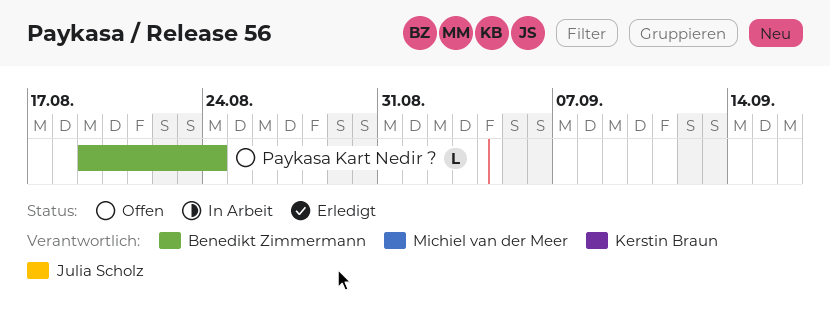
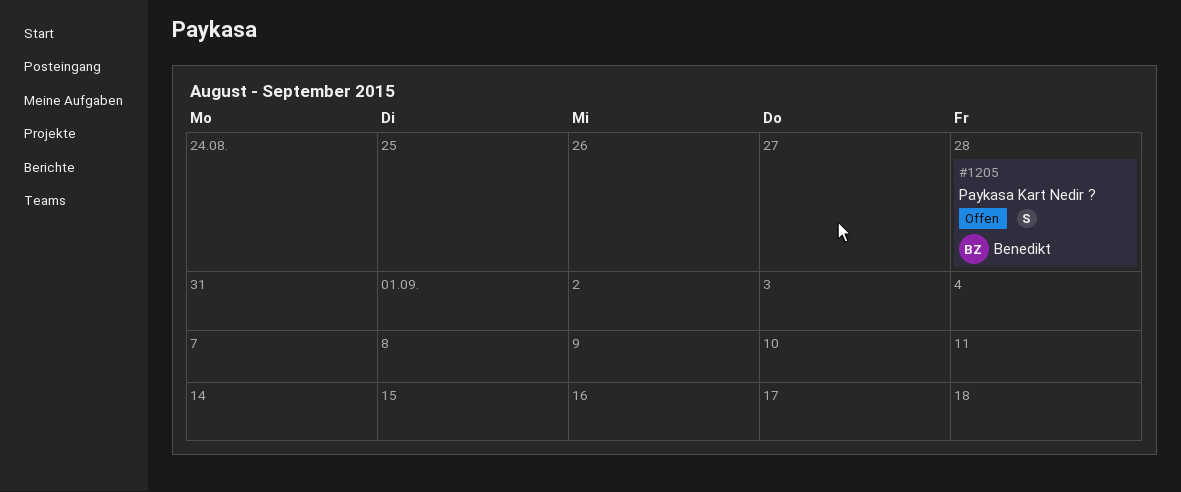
Paykasa Kart Nedir ?, estimate: L -> S
Paykasa Kart Nedir ?, due: Aug 24 -> Aug 28

